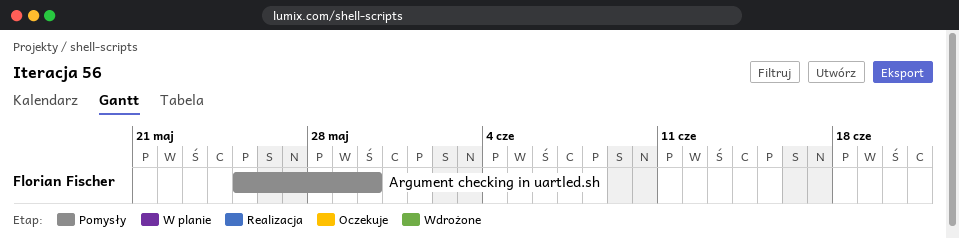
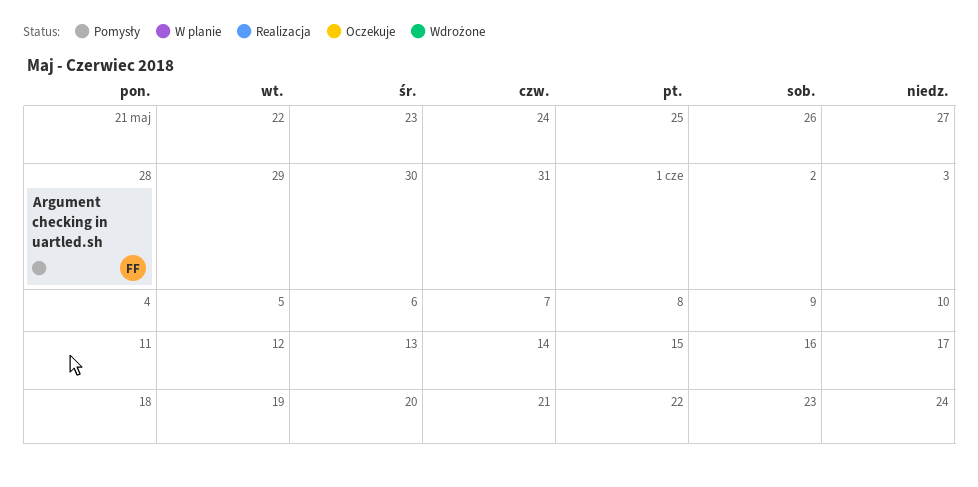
Argument checking in uartled.sh, due: May 30 -> May 28

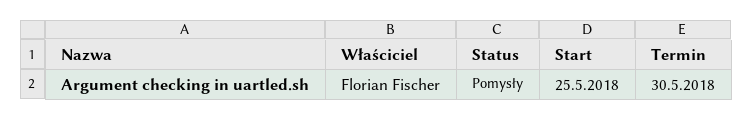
Argument checking in uartled.sh, due: May 28 -> May 30

